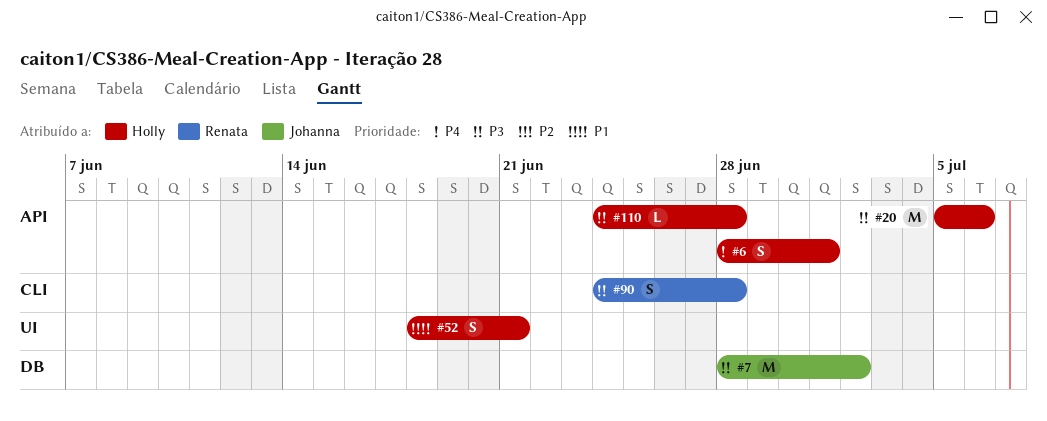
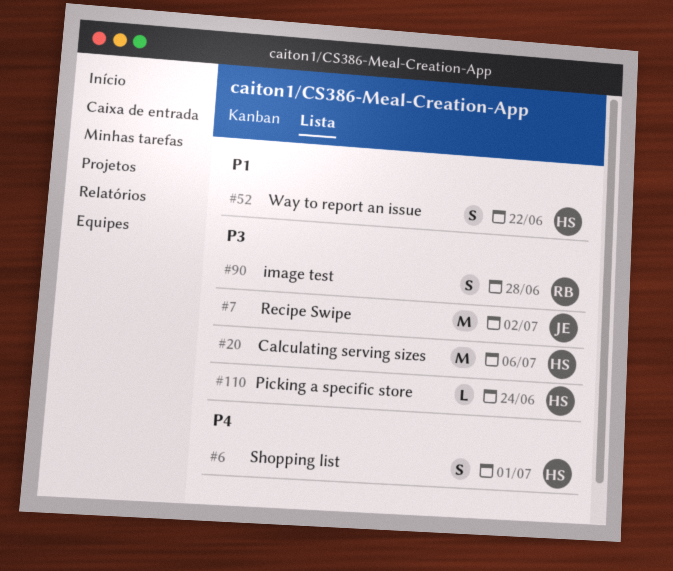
#52, due: Jun 21 -> Jun 22
#110, due: Jun 28 -> Jun 24

